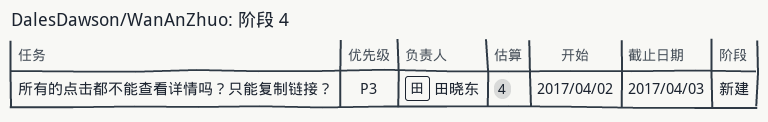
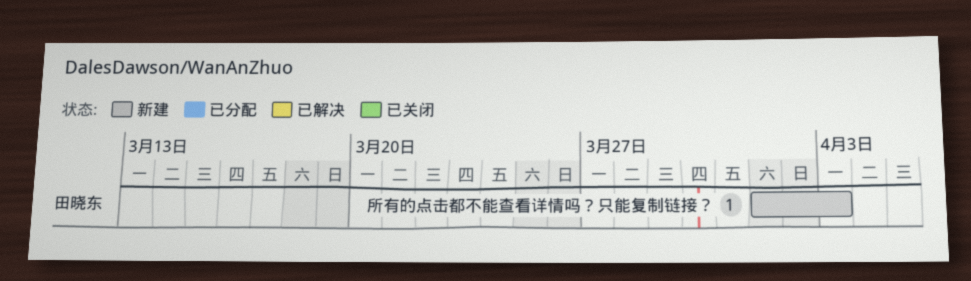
所有的点击都不能查看详情吗？只能复制链接？, estimate: 4 -> 1
所有的点击都不能查看详情吗？只能复制链接？, start: Apr 2 -> Apr 1

